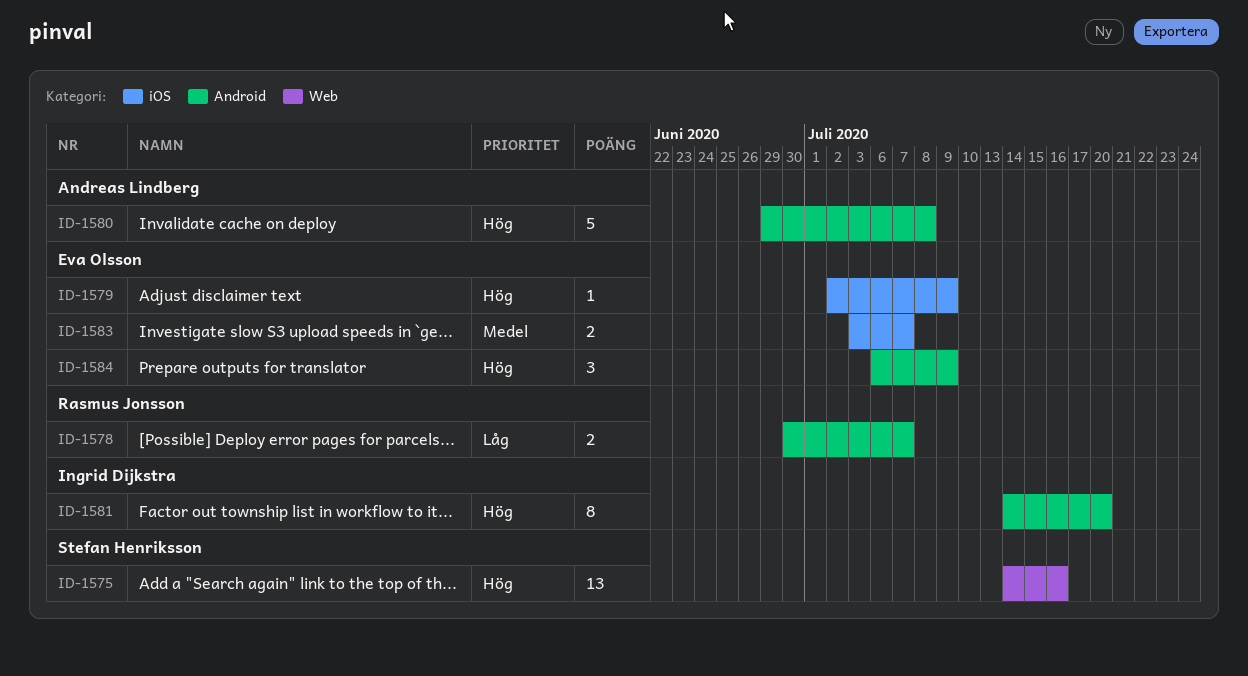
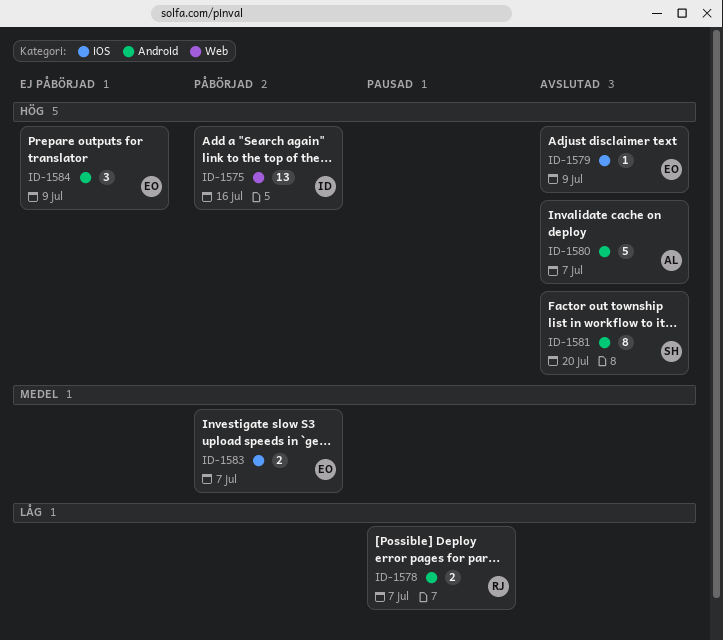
ID-1575, owner: Stefan Henriksson -> Ingrid Dijkstra
ID-1580, due: Jul 8 -> Jul 7
ID-1581, owner: Ingrid Dijkstra -> Stefan Henriksson

